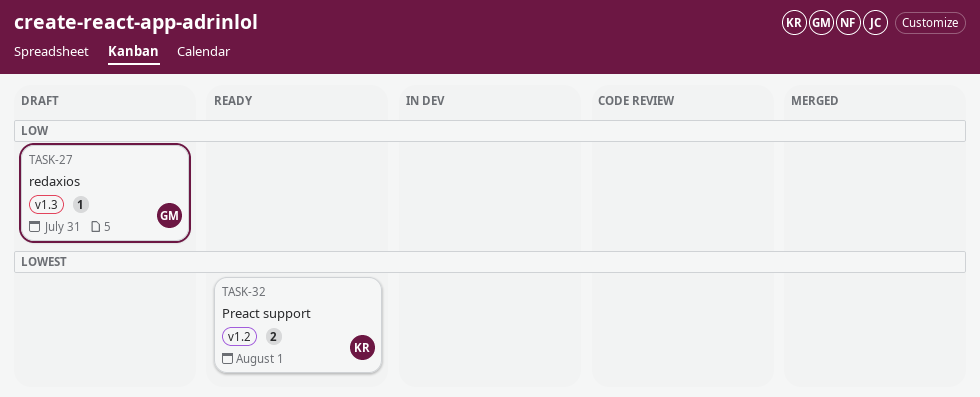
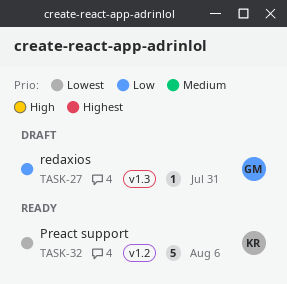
TASK-32, estimate: 2 -> 5
TASK-32, due: Aug 1 -> Aug 6

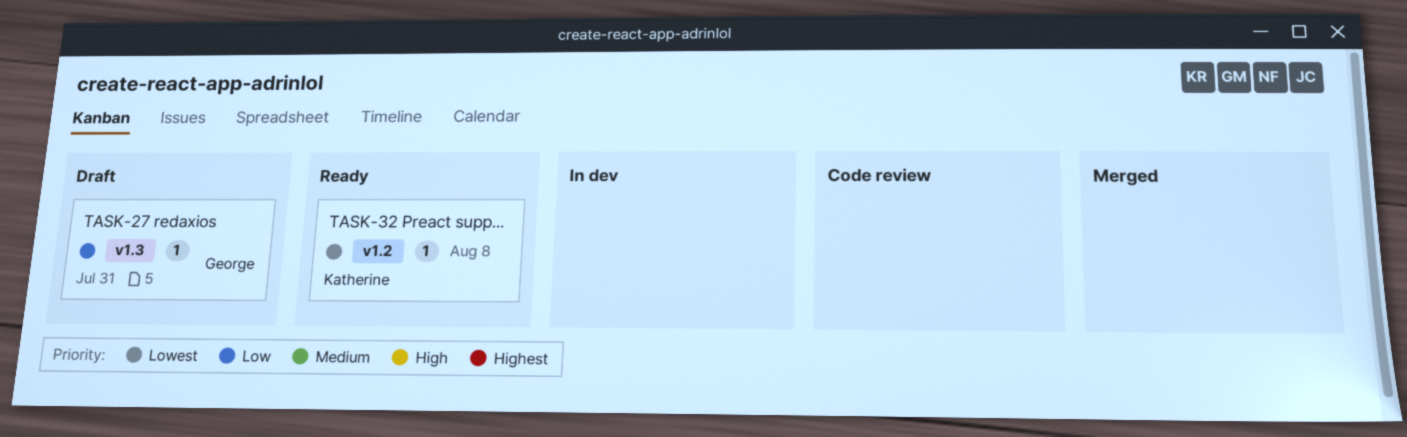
TASK-32, estimate: 5 -> 1
TASK-32, due: Aug 6 -> Aug 8

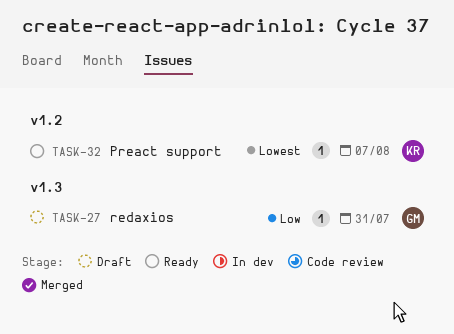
TASK-32, due: Aug 8 -> Aug 7

